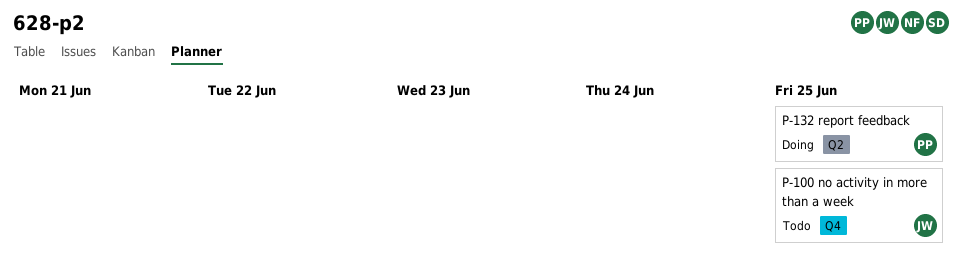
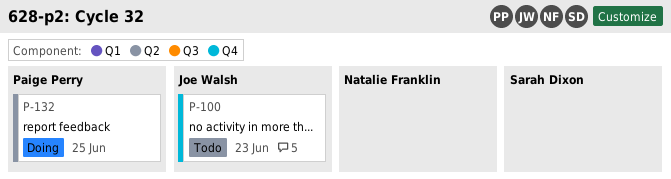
P-100, due: Jun 25 -> Jun 23

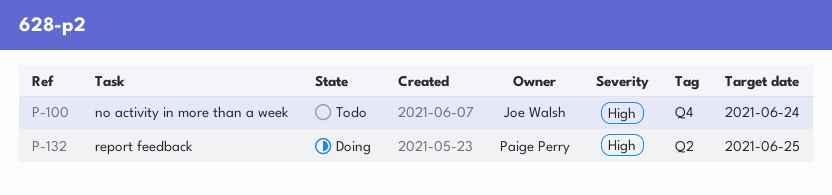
P-100, due: Jun 23 -> Jun 24

